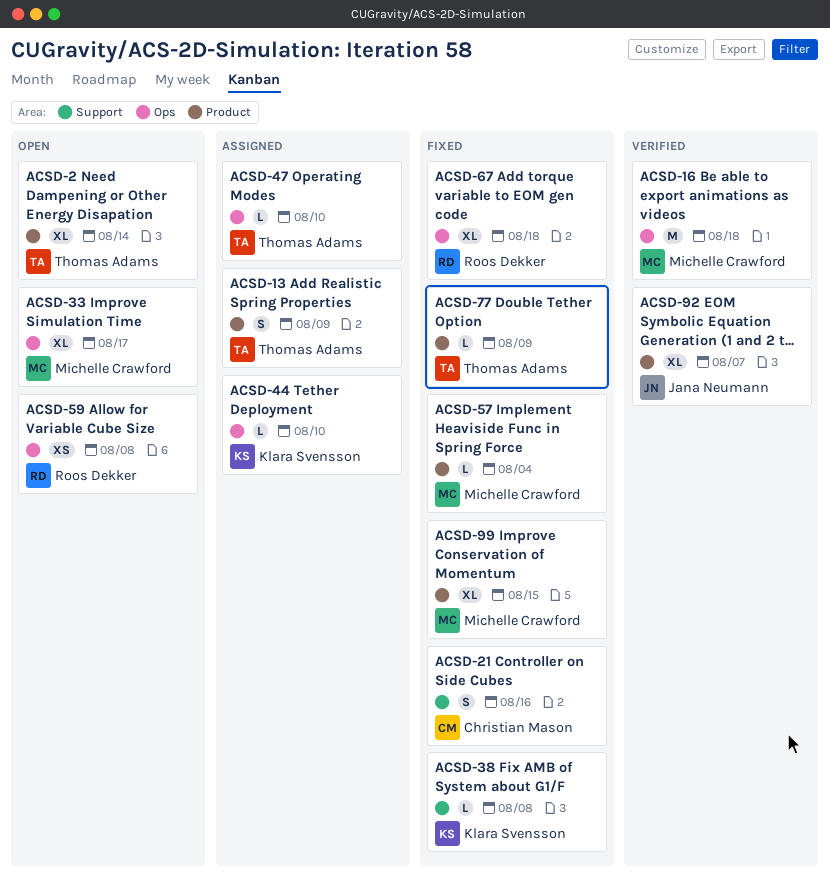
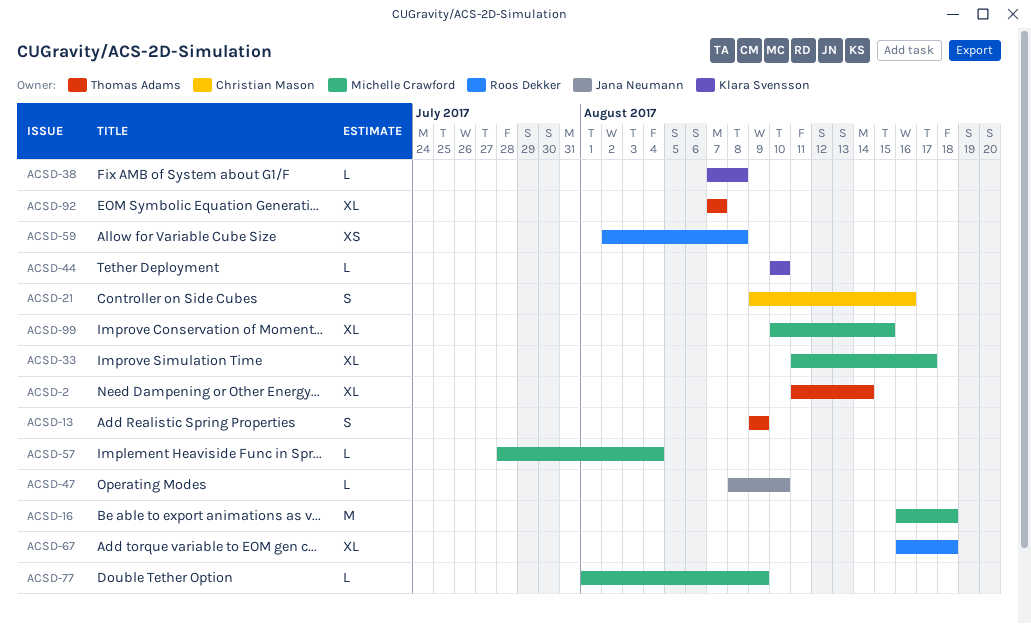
ACSD-47, owner: Thomas Adams -> Jana Neumann
ACSD-77, owner: Thomas Adams -> Michelle Crawford
ACSD-92, owner: Jana Neumann -> Thomas Adams

